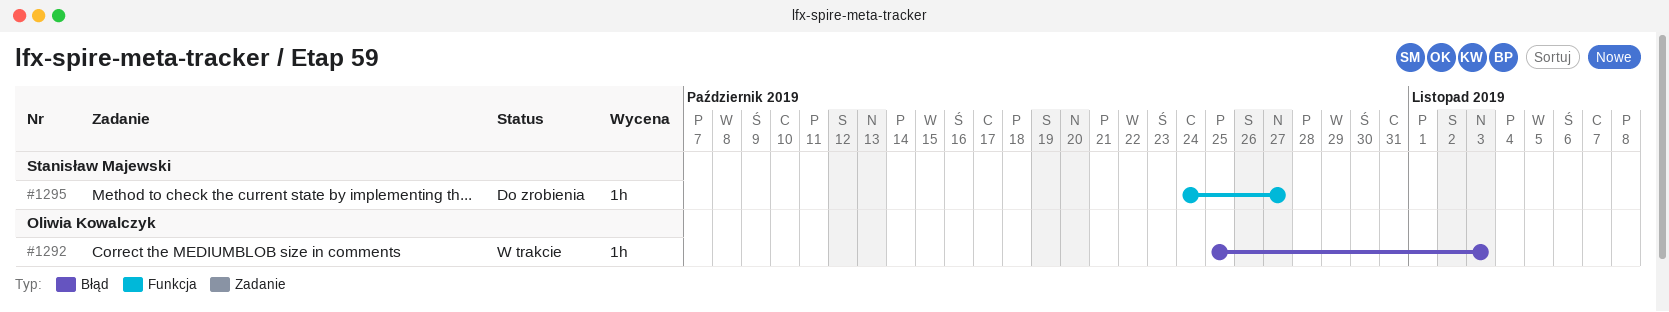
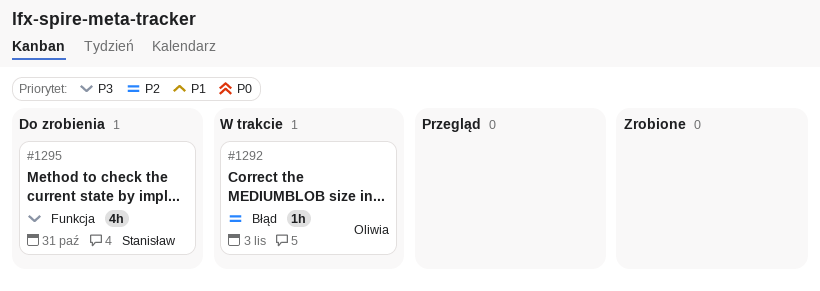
#1295, estimate: 1h -> 4h
#1295, due: Oct 27 -> Oct 31

